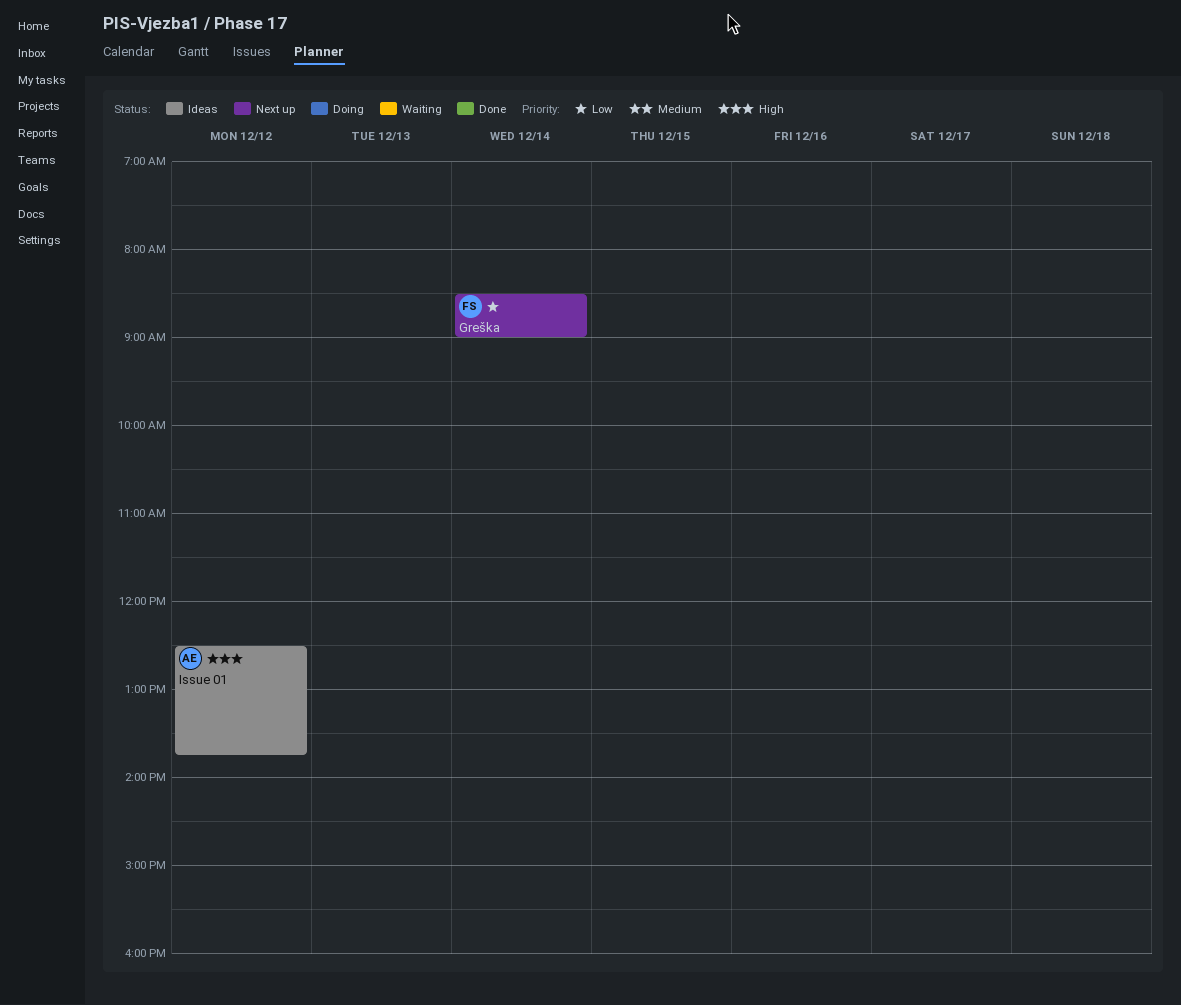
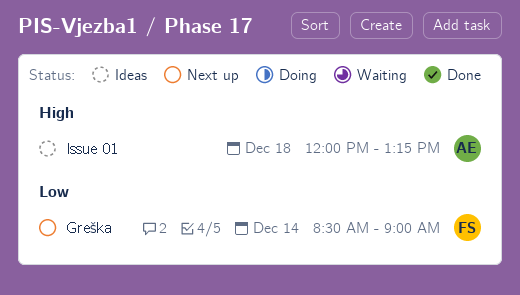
Issue 01, day: Dec 12 -> Dec 18
Issue 01, begins: 12:30 -> 12:00
Issue 01, ends: 13:45 -> 13:15

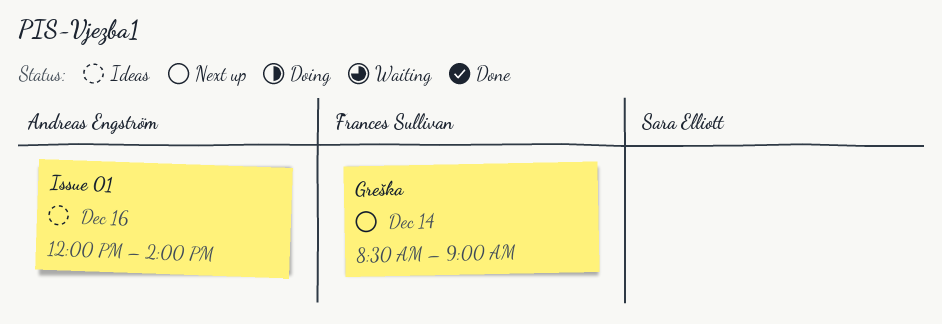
Issue 01, day: Dec 18 -> Dec 16
Issue 01, ends: 13:15 -> 14:00

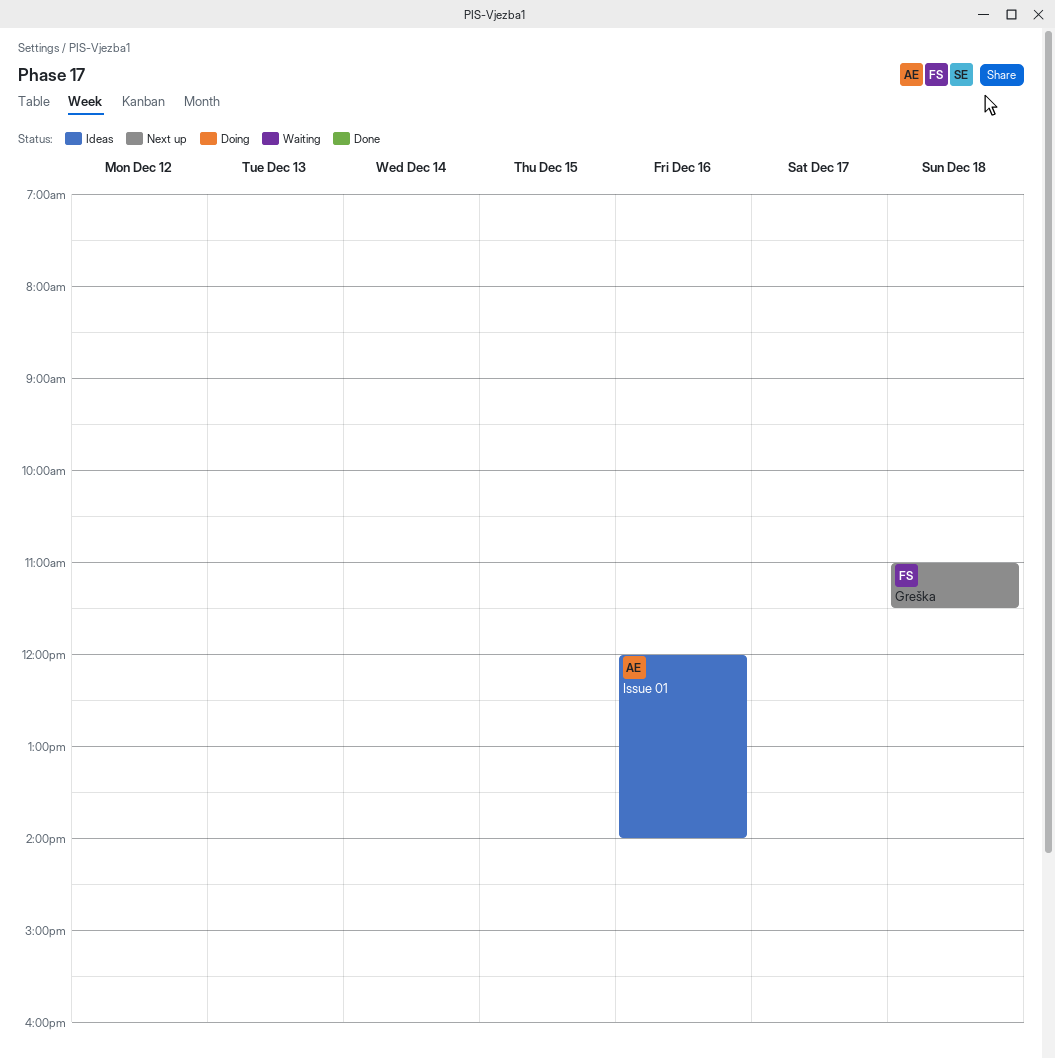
Greška, day: Dec 14 -> Dec 18
Greška, begins: 08:30 -> 11:00
Greška, ends: 09:00 -> 11:30

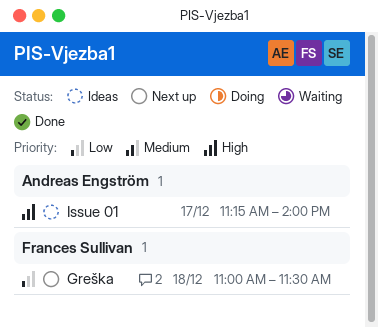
Issue 01, day: Dec 16 -> Dec 17
Issue 01, begins: 12:00 -> 11:15

